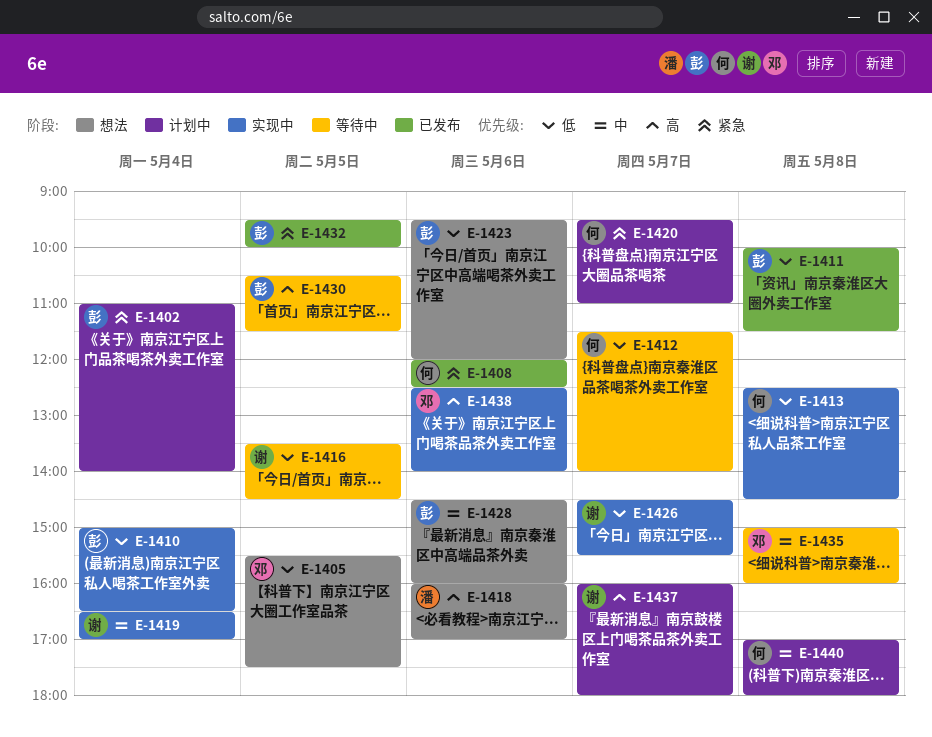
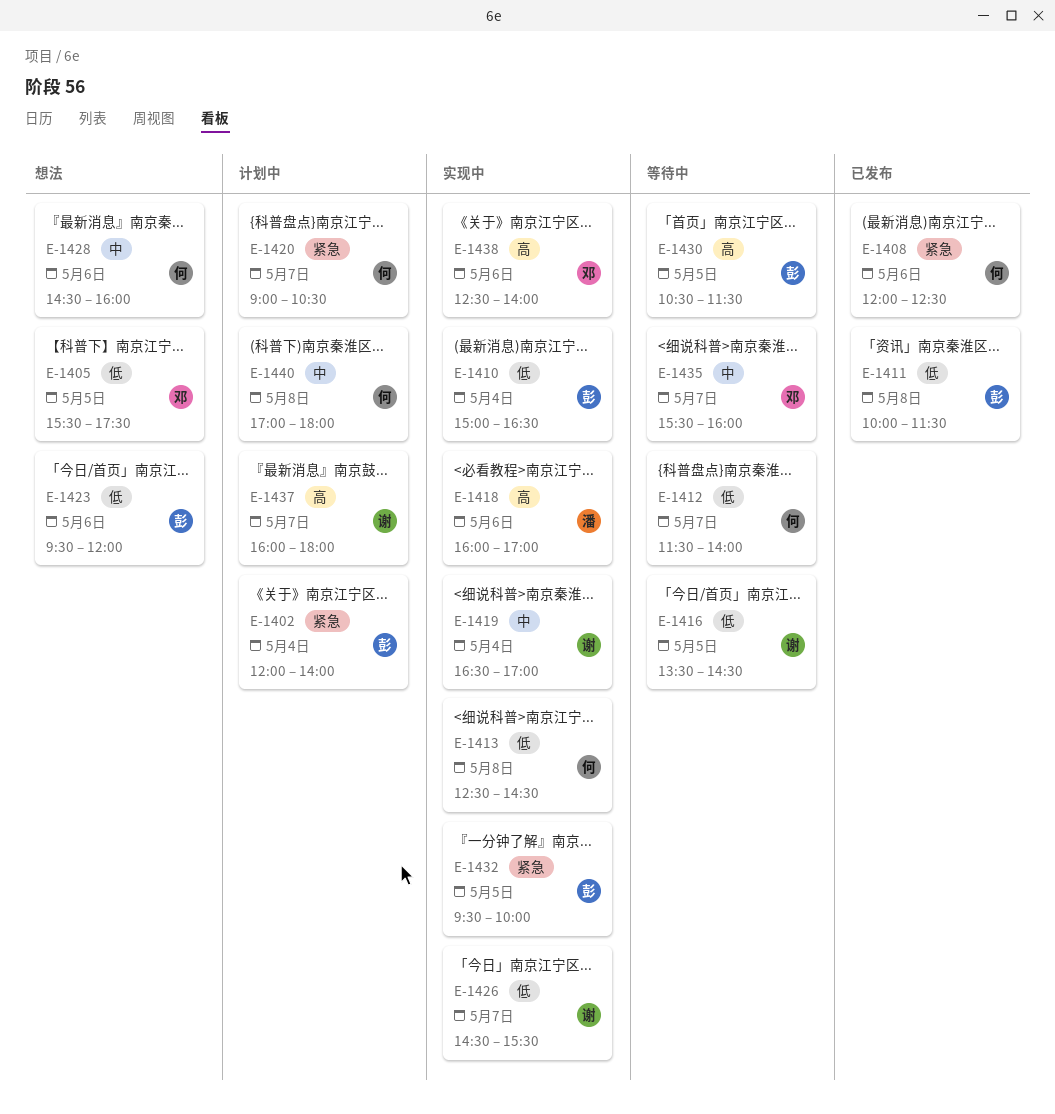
E-1402, begins: 11:00 -> 12:00
E-1418, status: 想法 -> 实现中
E-1420, begins: 09:30 -> 09:00
E-1420, ends: 11:00 -> 10:30
E-1428, owner: 彭 -> 何
E-1432, status: 已发布 -> 实现中
E-1435, day: May 8 -> May 7
E-1435, begins: 15:00 -> 15:30

